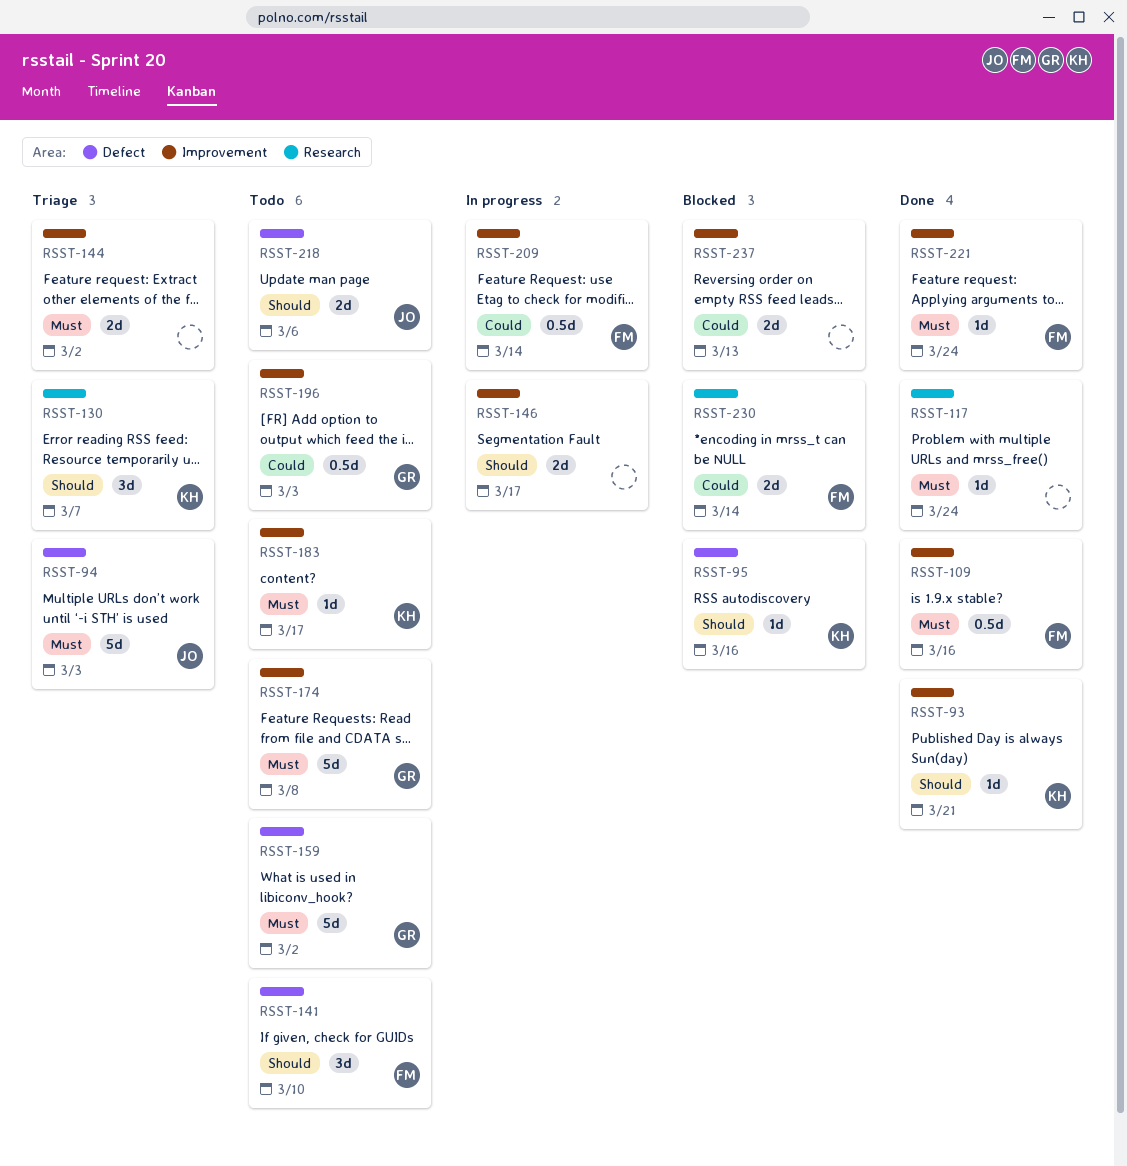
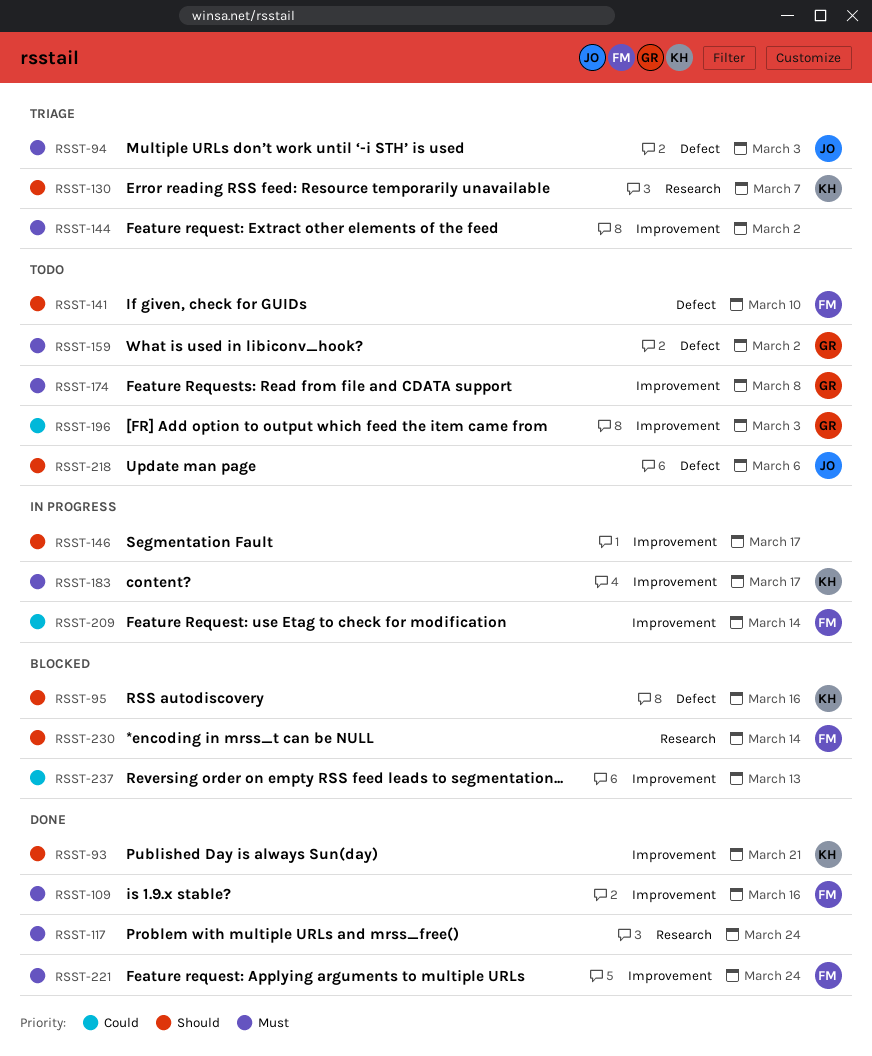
RSST-183, status: Todo -> In progress
RSST-230, priority: Could -> Should

